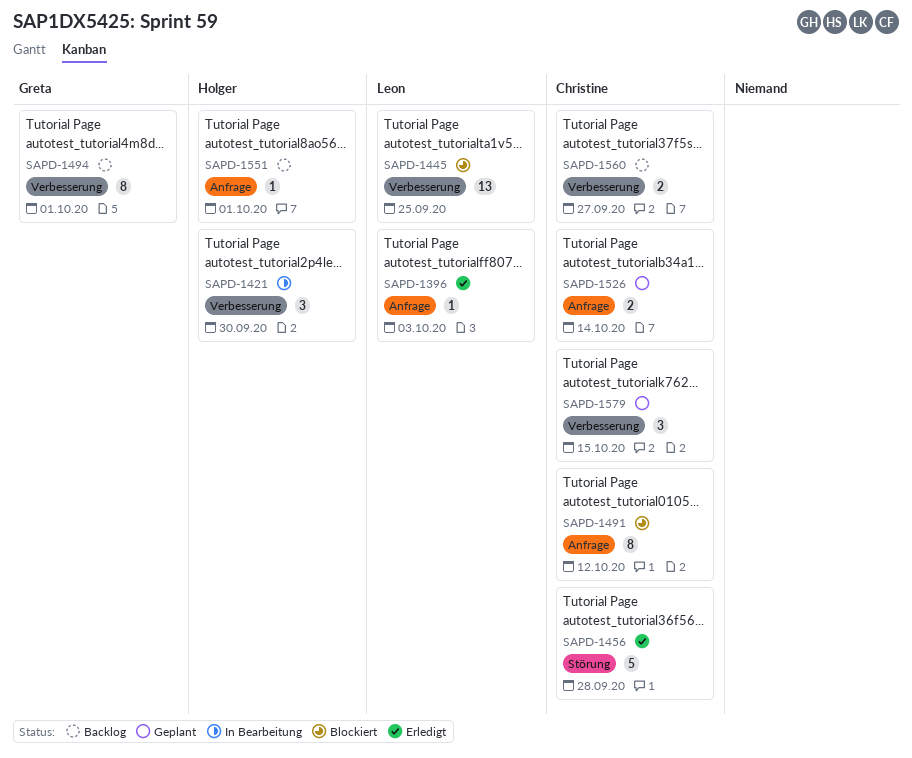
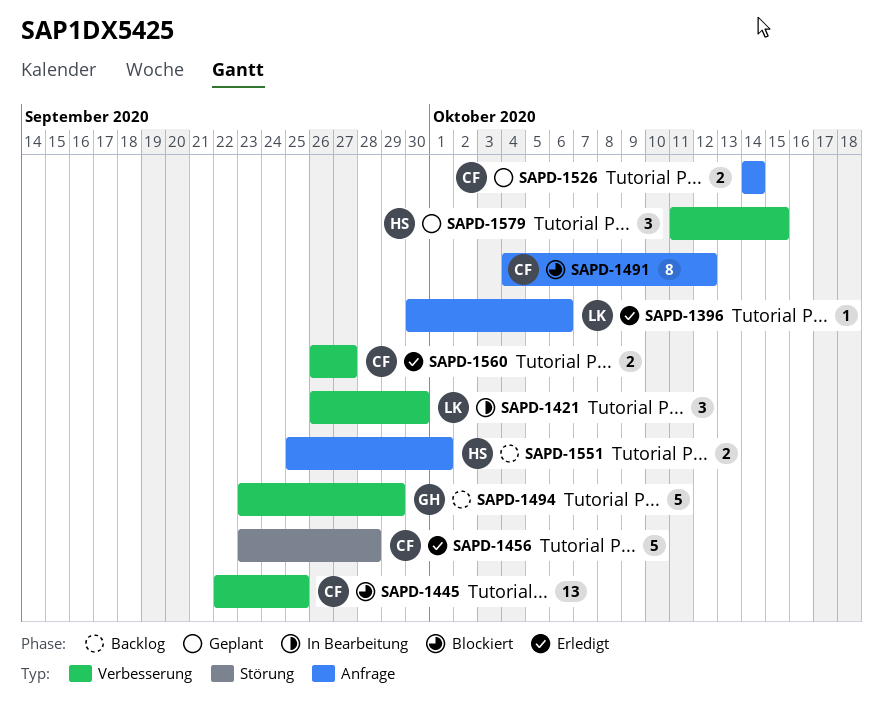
SAPD-1396, due: Oct 3 -> Oct 6
SAPD-1421, owner: Holger -> Leon
SAPD-1445, owner: Leon -> Christine
SAPD-1494, estimate: 8 -> 5
SAPD-1494, due: Oct 1 -> Sep 29
SAPD-1551, estimate: 1 -> 2
SAPD-1560, status: Backlog -> Erledigt
SAPD-1579, owner: Christine -> Holger

